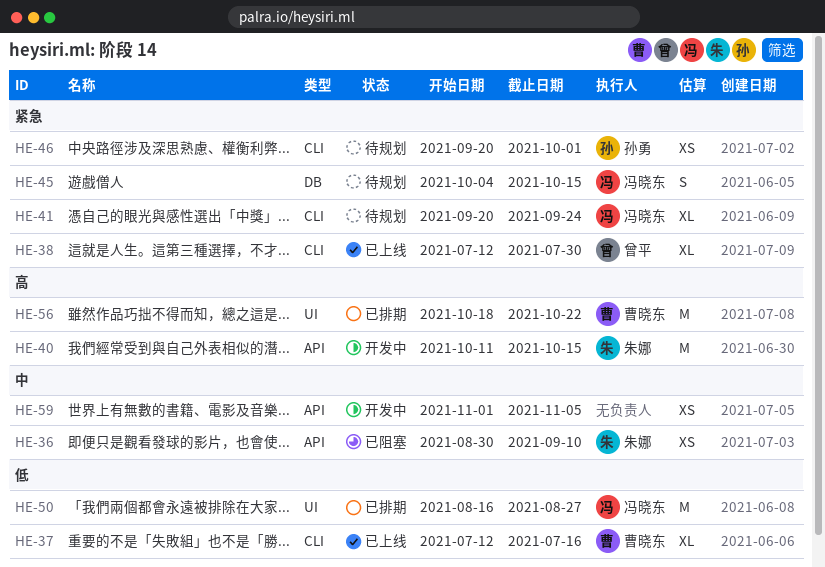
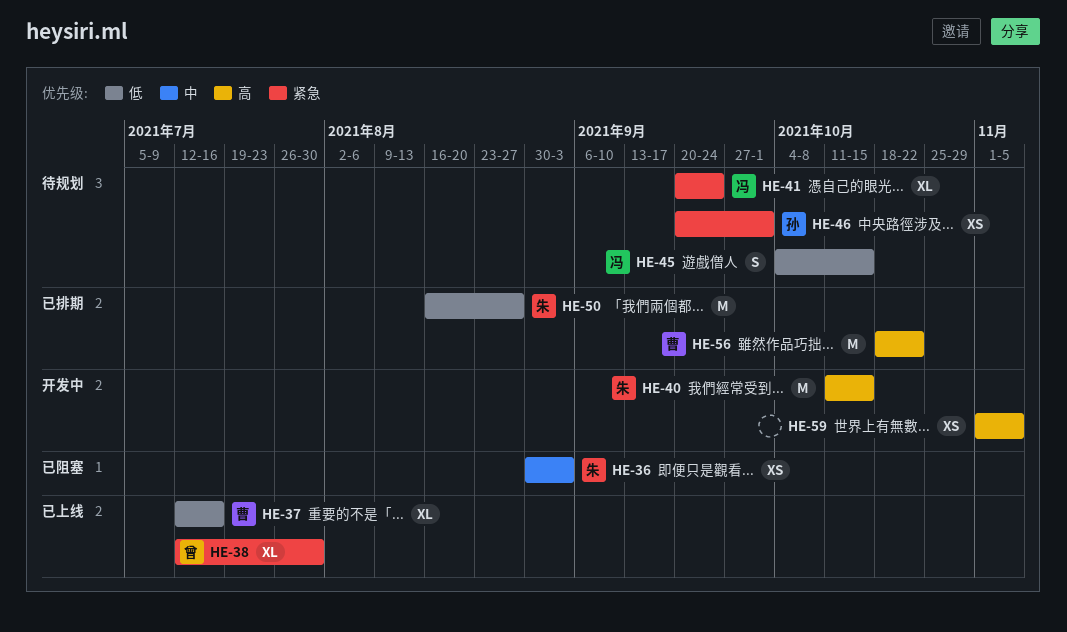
HE-36, due: Sep 10 -> Sep 3
HE-45, priority: 紧急 -> 低
HE-50, owner: 冯晓东 -> 朱娜
HE-59, priority: 中 -> 高

